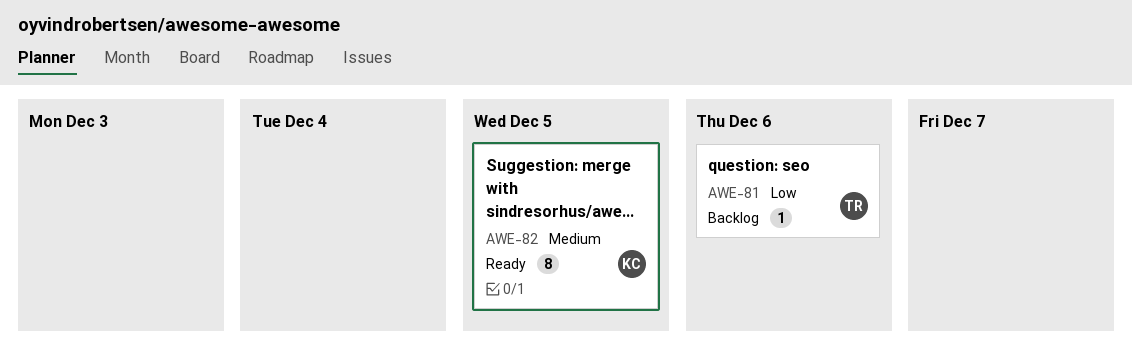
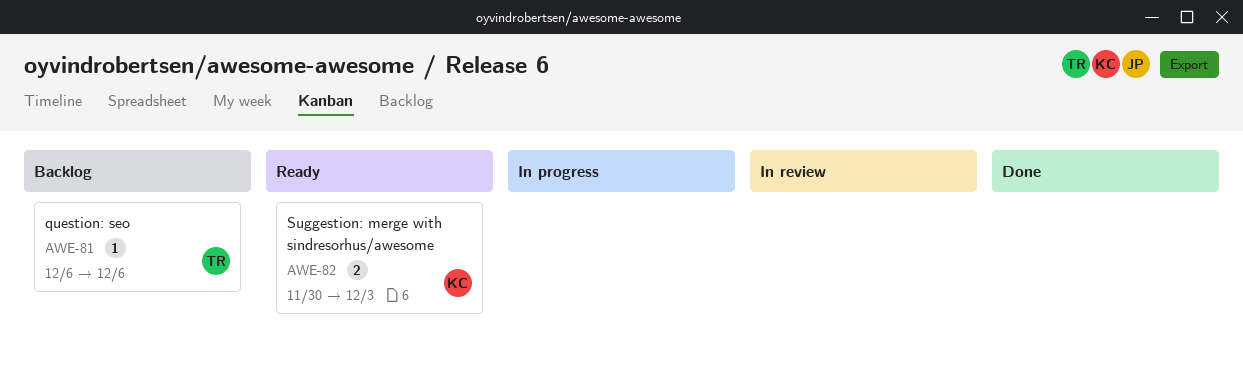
AWE-82, estimate: 8 -> 2
AWE-82, due: Dec 5 -> Dec 3

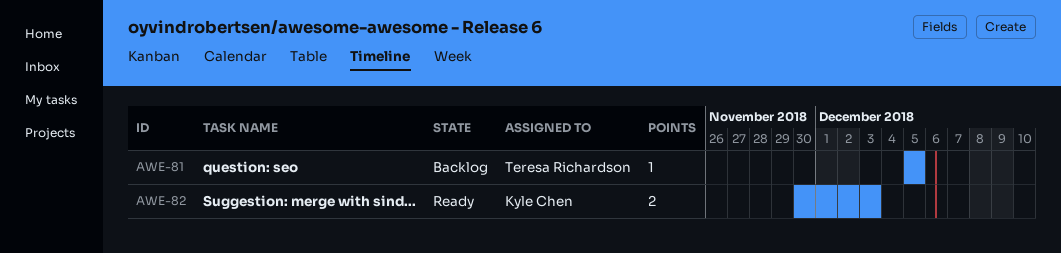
AWE-81, start: Dec 6 -> Dec 5
AWE-81, due: Dec 6 -> Dec 5

